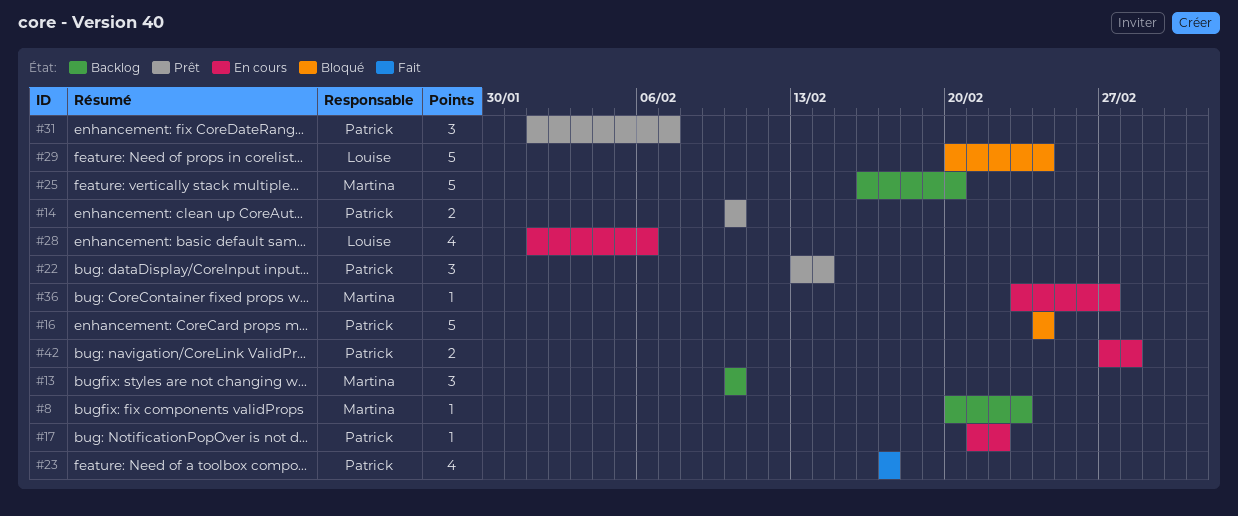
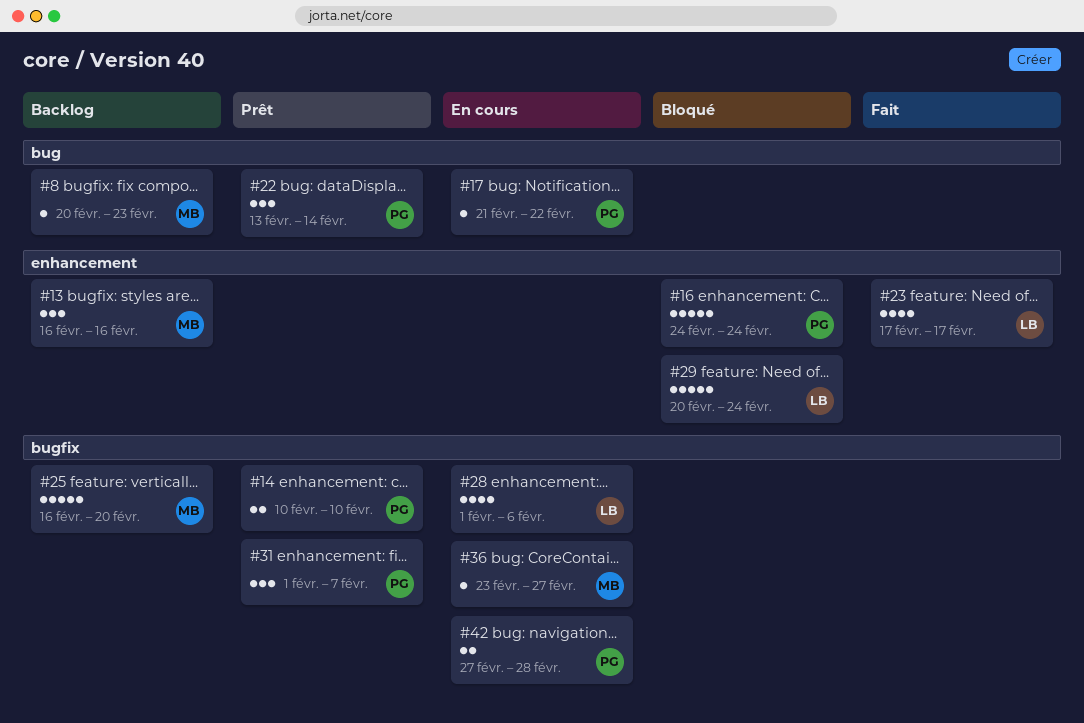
#13, start: Feb 10 -> Feb 16
#13, due: Feb 10 -> Feb 16
#23, owner: Patrick -> Louise

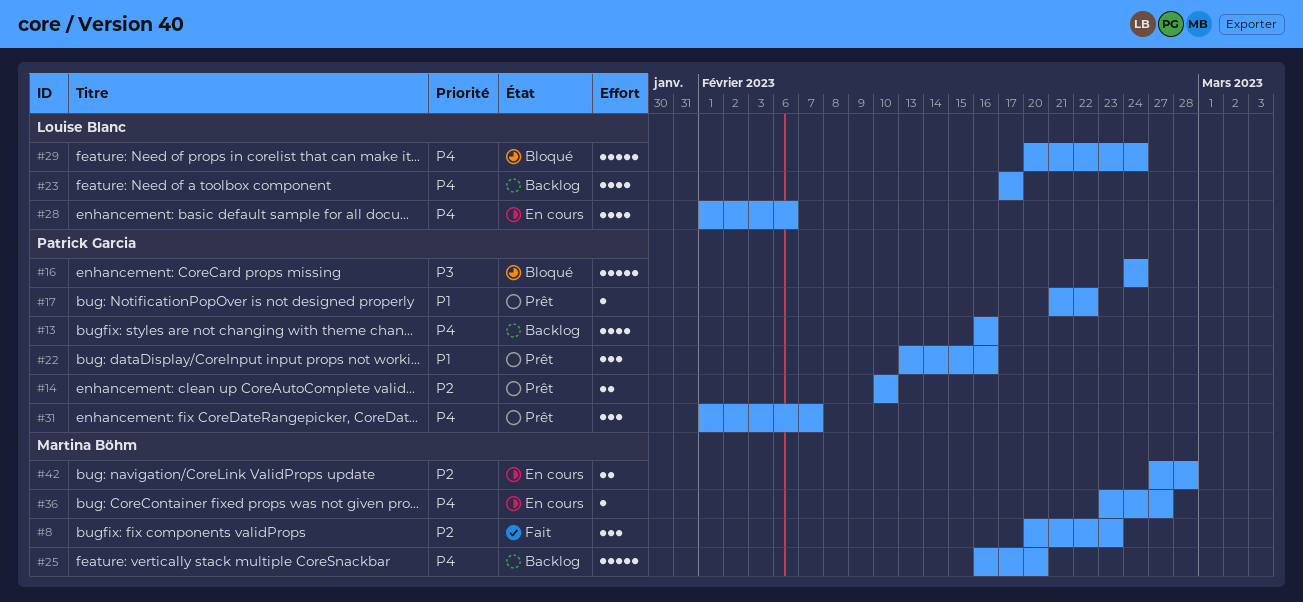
#8, status: Backlog -> Fait
#8, estimate: 1 -> 3
#13, owner: Martina Böhm -> Patrick Garcia
#13, estimate: 3 -> 4
#17, status: En cours -> Prêt
#22, due: Feb 14 -> Feb 16
#23, status: Fait -> Backlog
#42, owner: Patrick Garcia -> Martina Böhm

